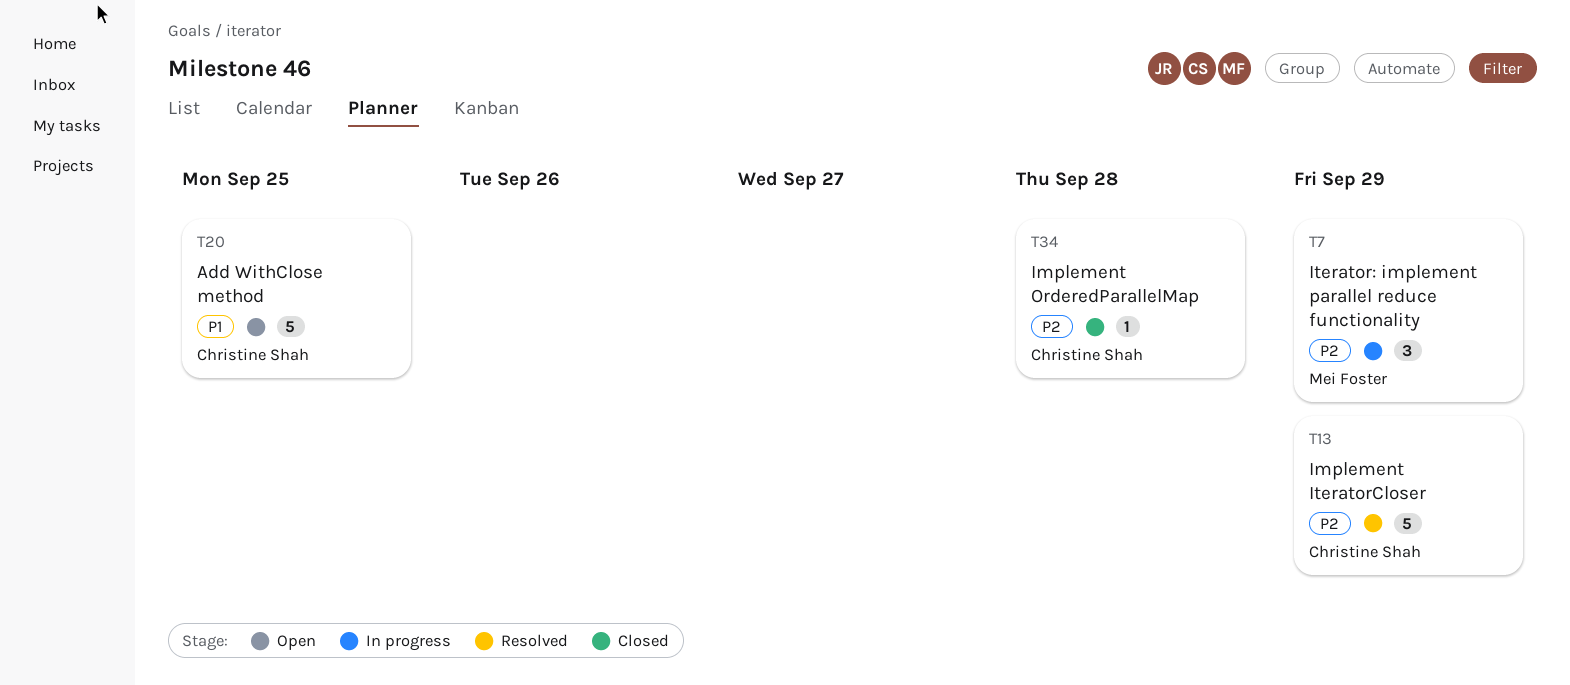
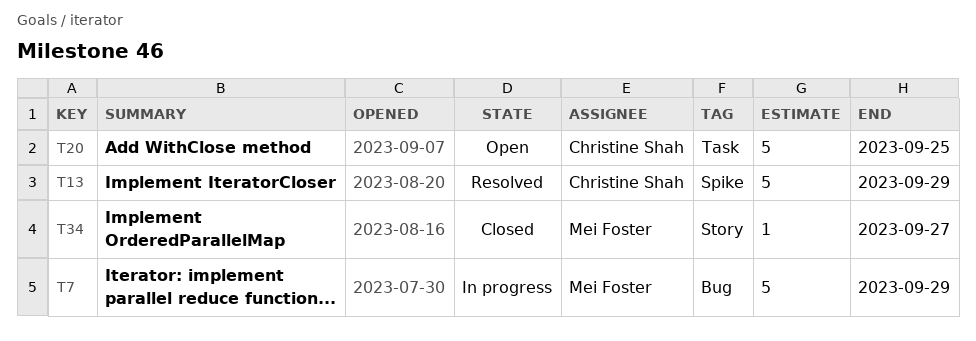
T7, estimate: 3 -> 5
T34, owner: Christine Shah -> Mei Foster
T34, due: Sep 28 -> Sep 27

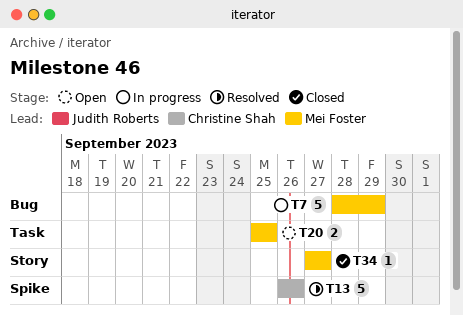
T13, due: Sep 29 -> Sep 26
T20, owner: Christine Shah -> Mei Foster
T20, estimate: 5 -> 2

